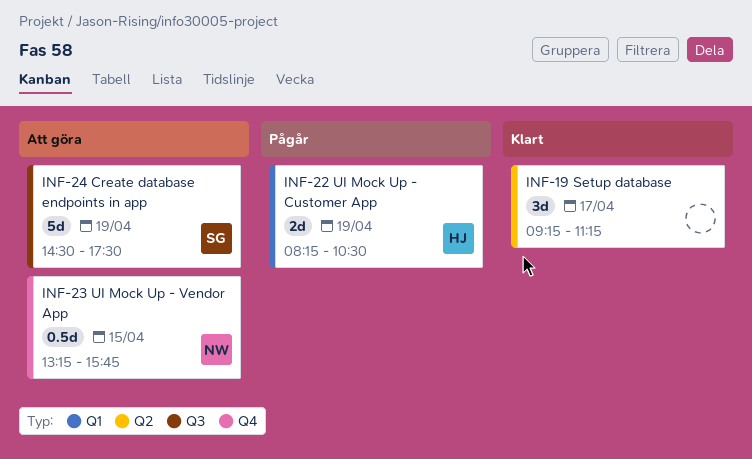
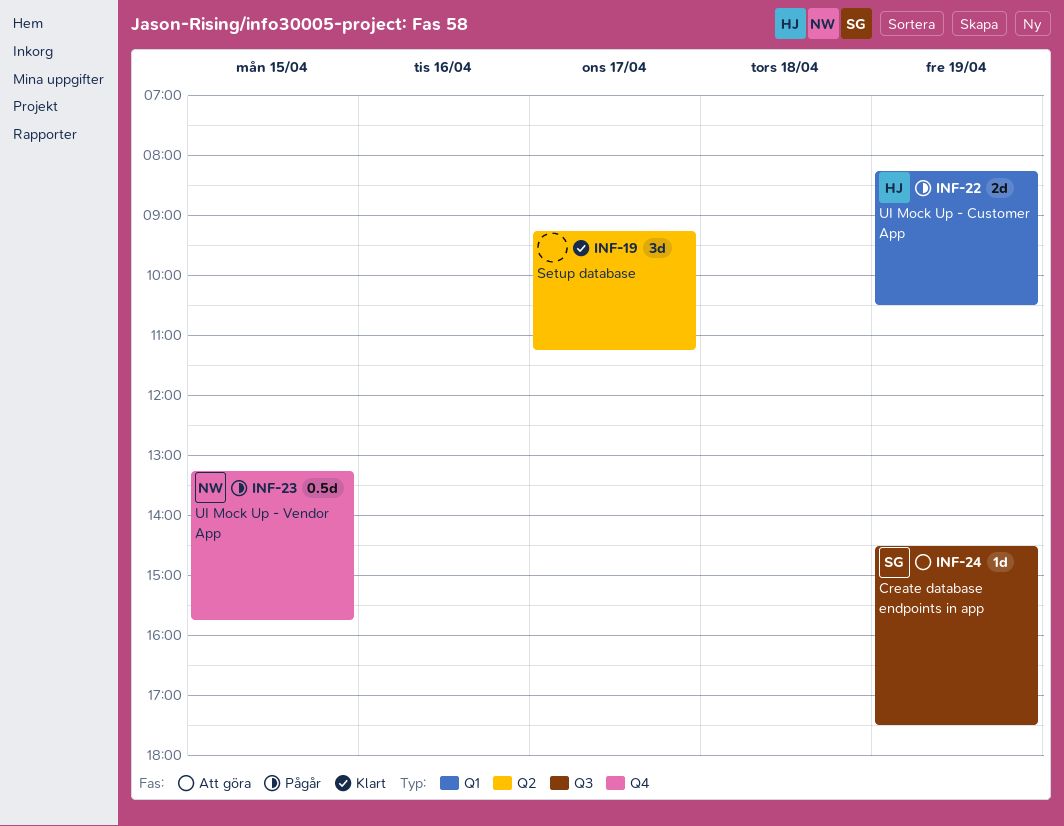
INF-23, status: Att göra -> Pågår
INF-24, estimate: 5d -> 1d

